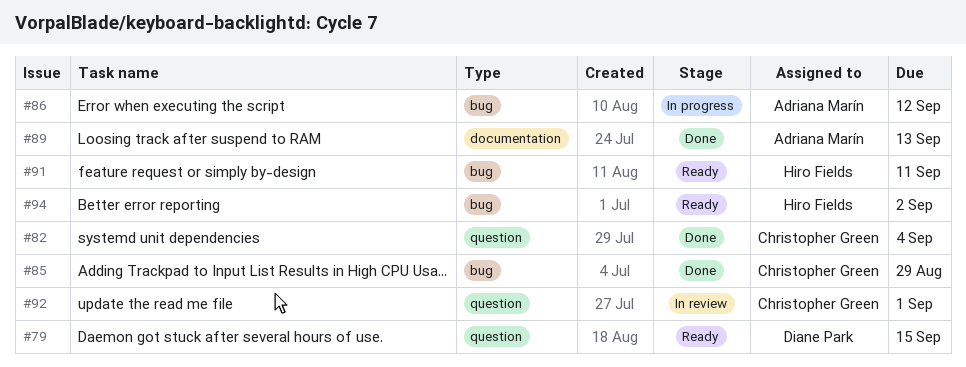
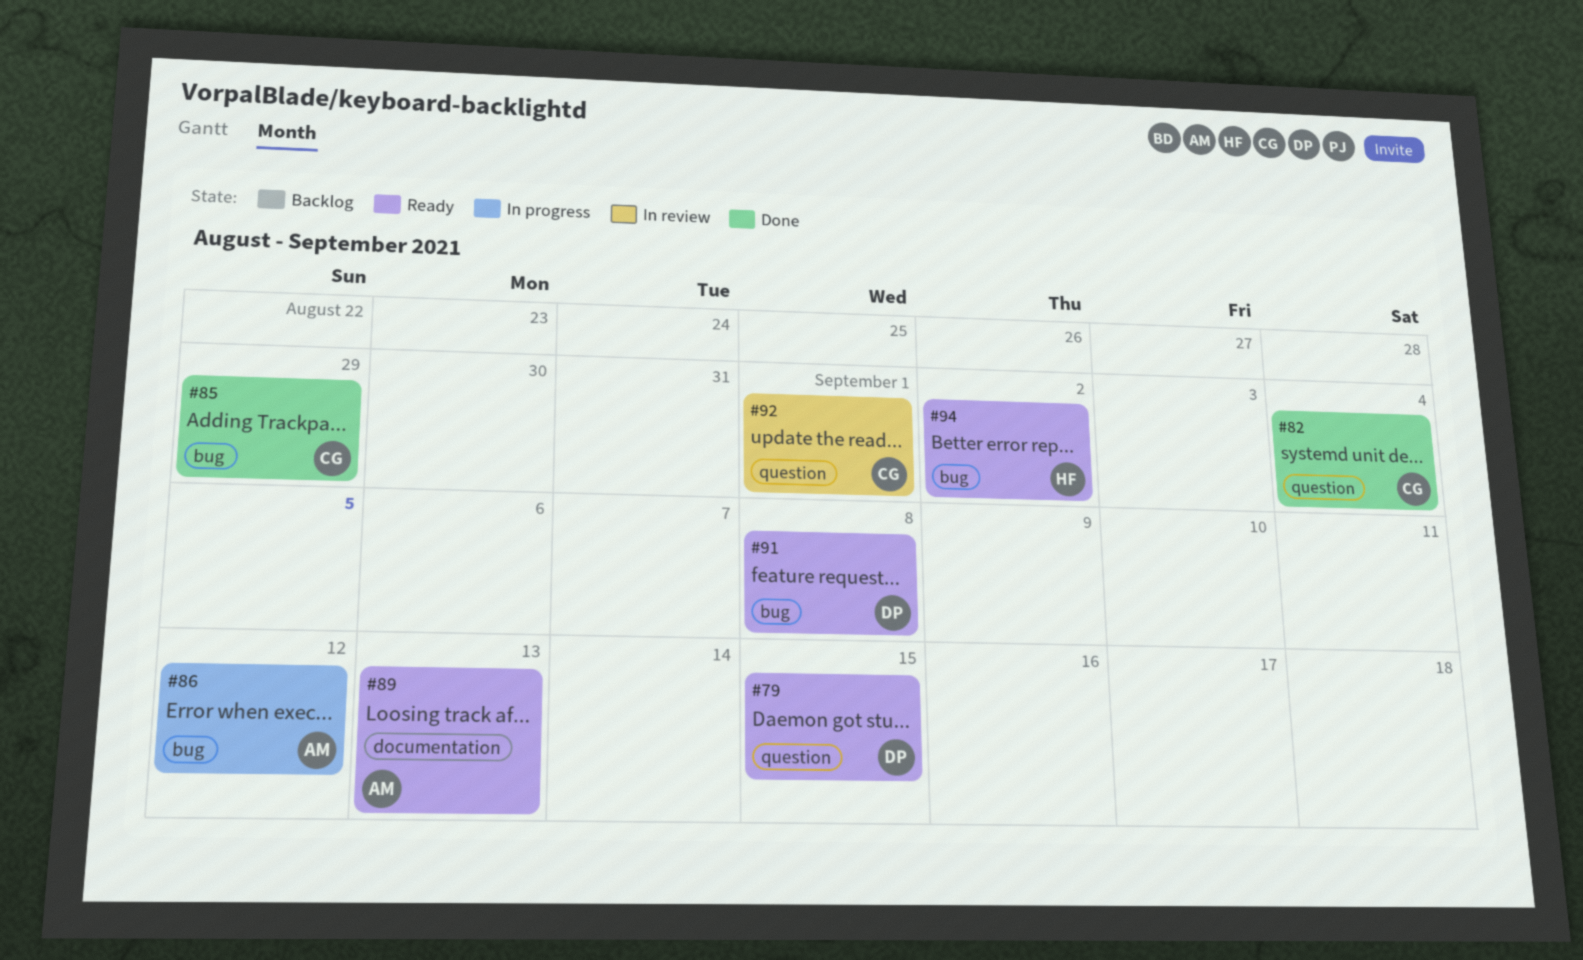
#89, status: Done -> Ready
#91, owner: Hiro Fields -> Diane Park
#91, due: Sep 11 -> Sep 8

